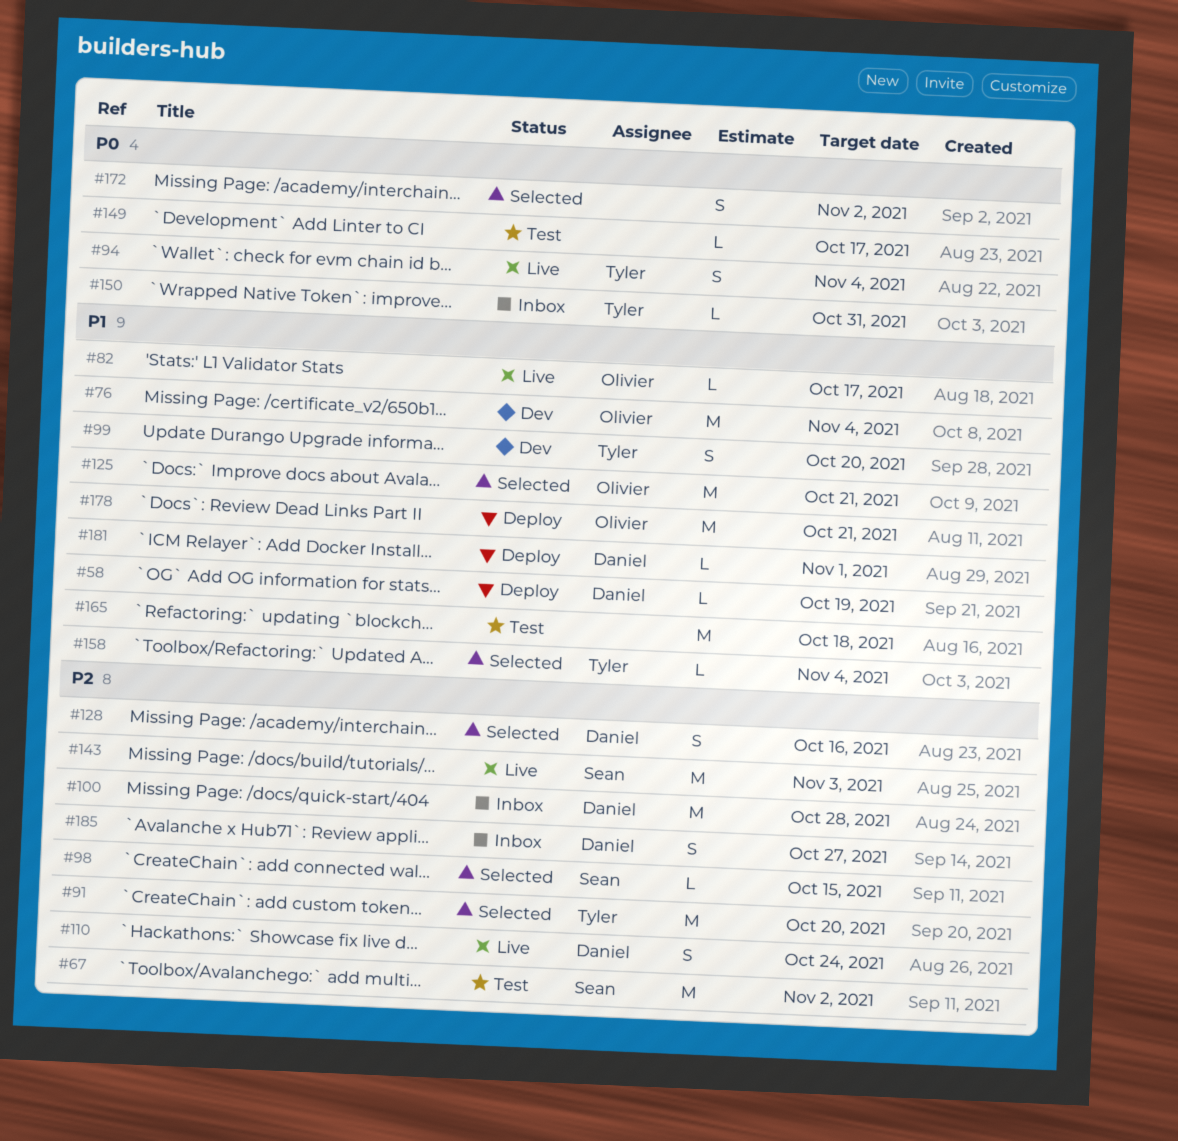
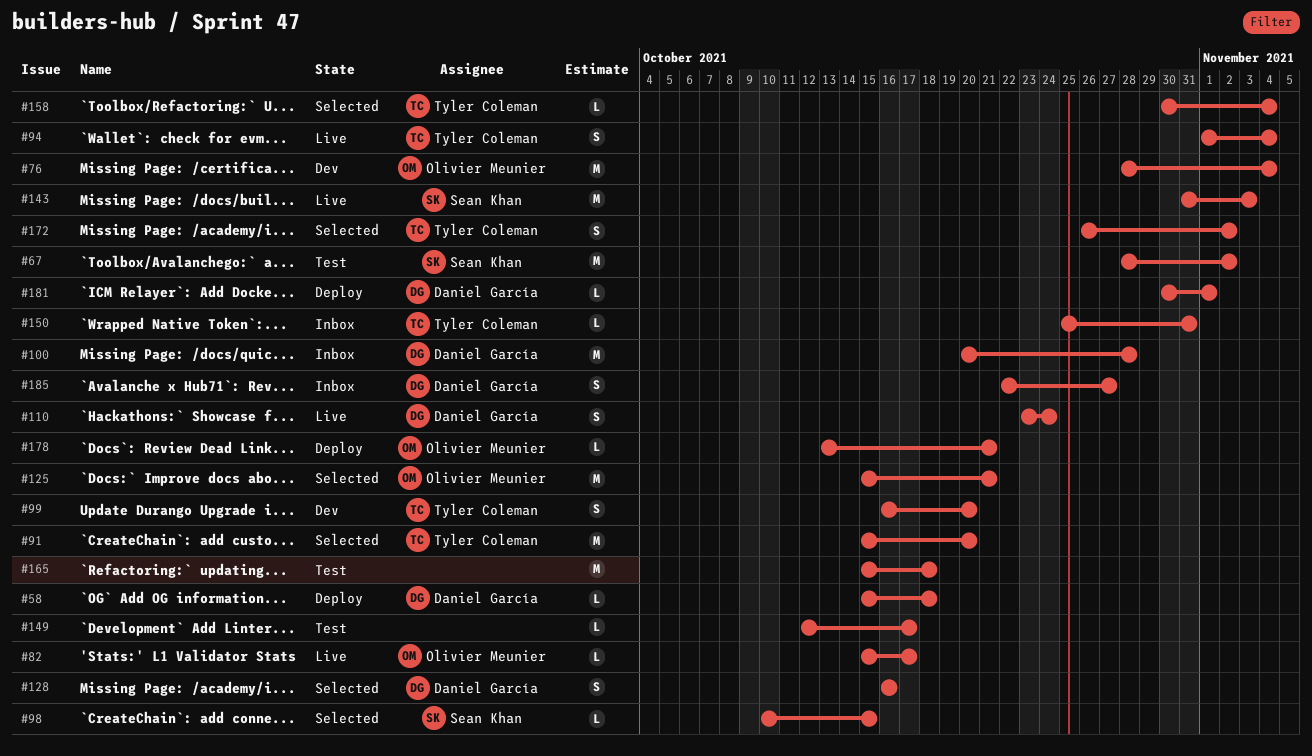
#58, due: Oct 19 -> Oct 18
#172, owner: none -> Tyler Coleman
#178, estimate: M -> L

